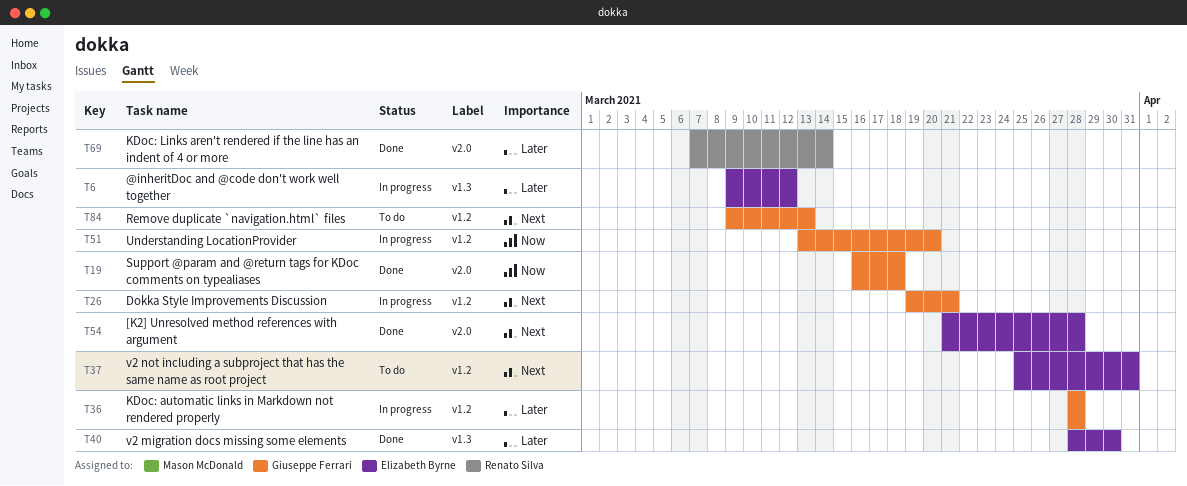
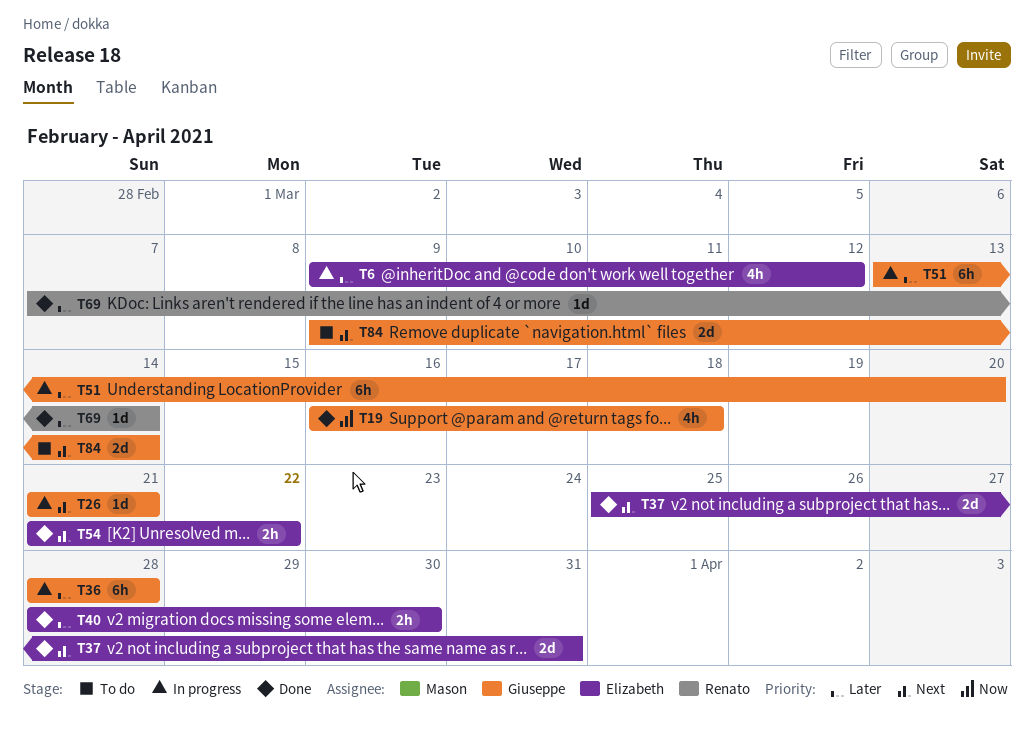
T26, start: Mar 19 -> Mar 21
T37, status: To do -> Done
T51, priority: Now -> Later
T54, due: Mar 28 -> Mar 22
T84, due: Mar 13 -> Mar 14

